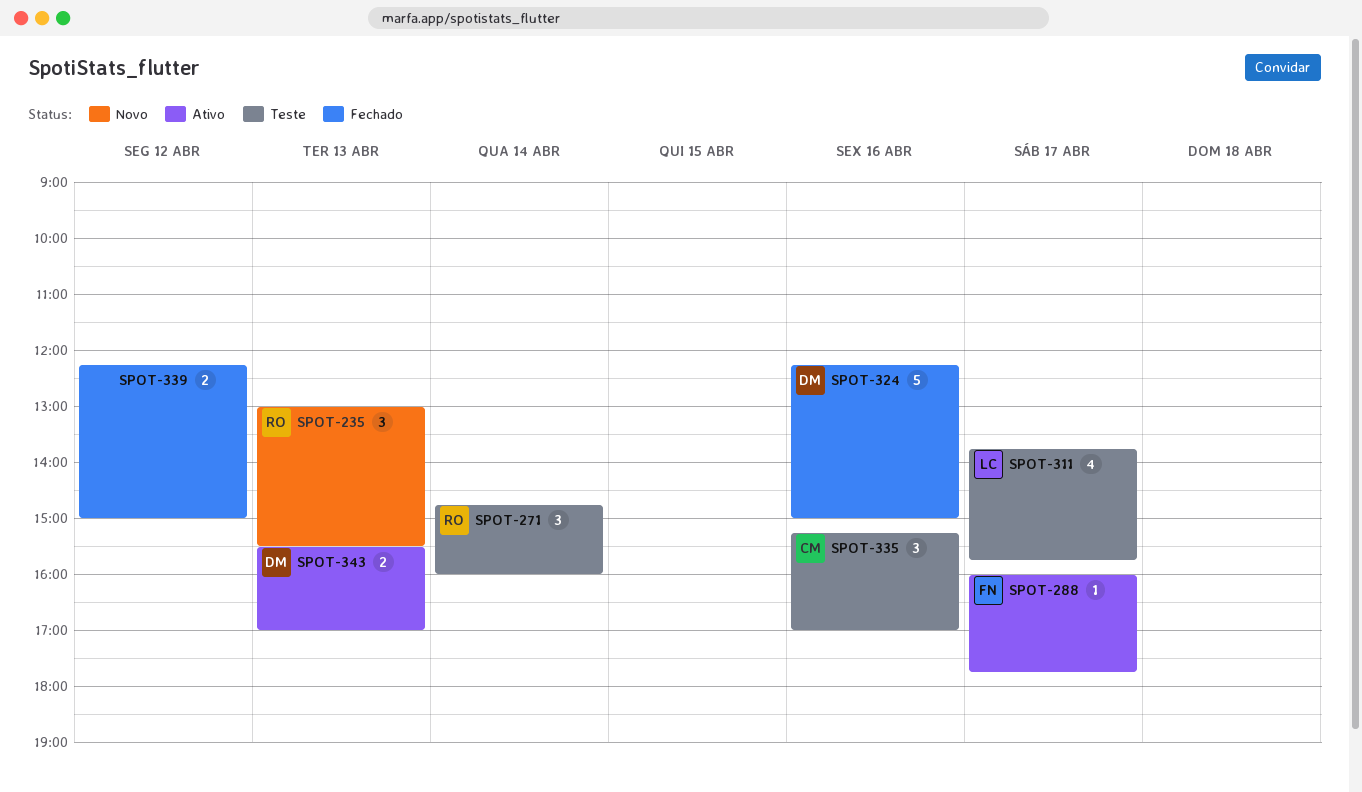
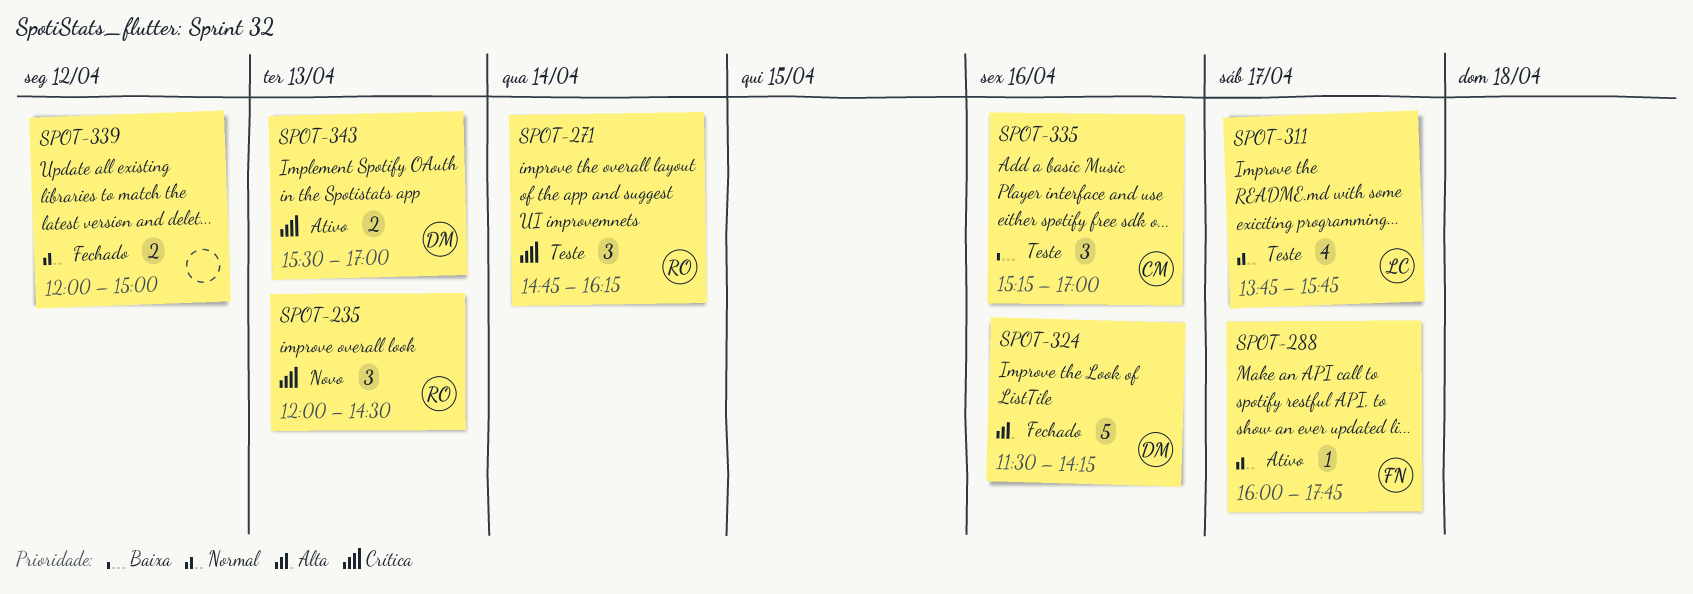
SPOT-235, begins: 13:00 -> 12:00
SPOT-235, ends: 15:30 -> 14:30
SPOT-271, ends: 16:00 -> 16:15
SPOT-324, begins: 12:15 -> 11:30
SPOT-324, ends: 15:00 -> 14:15
SPOT-339, begins: 12:15 -> 12:00

